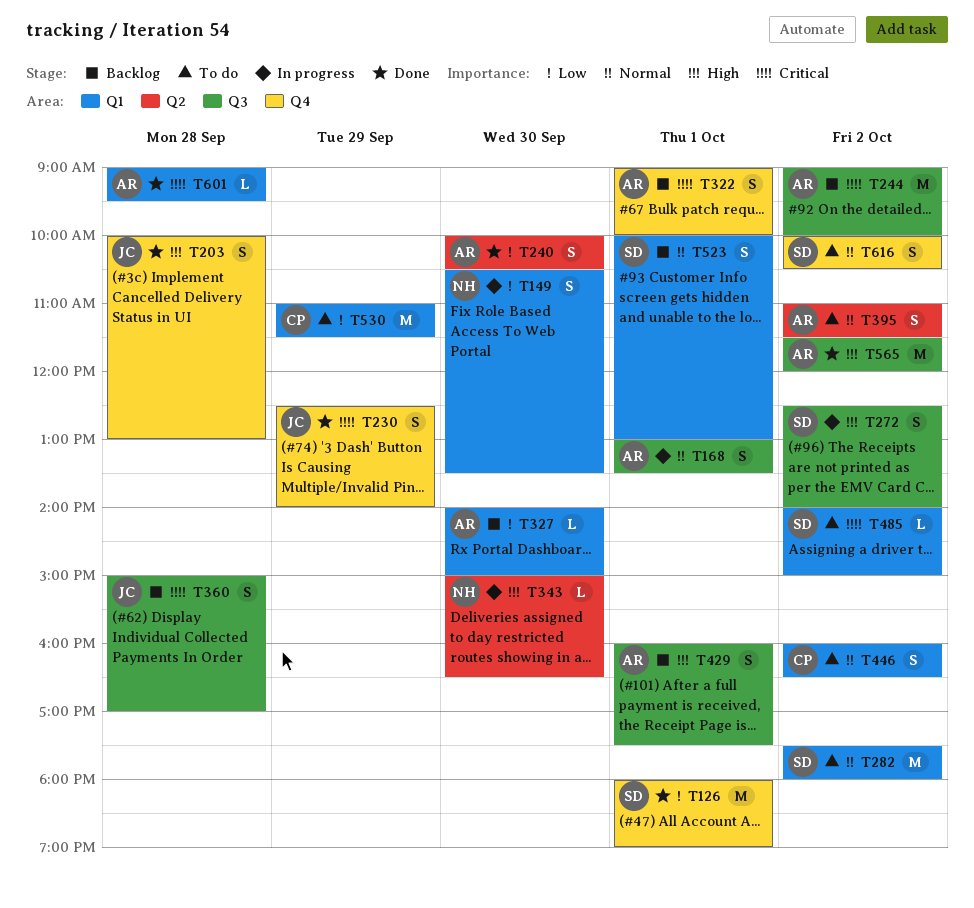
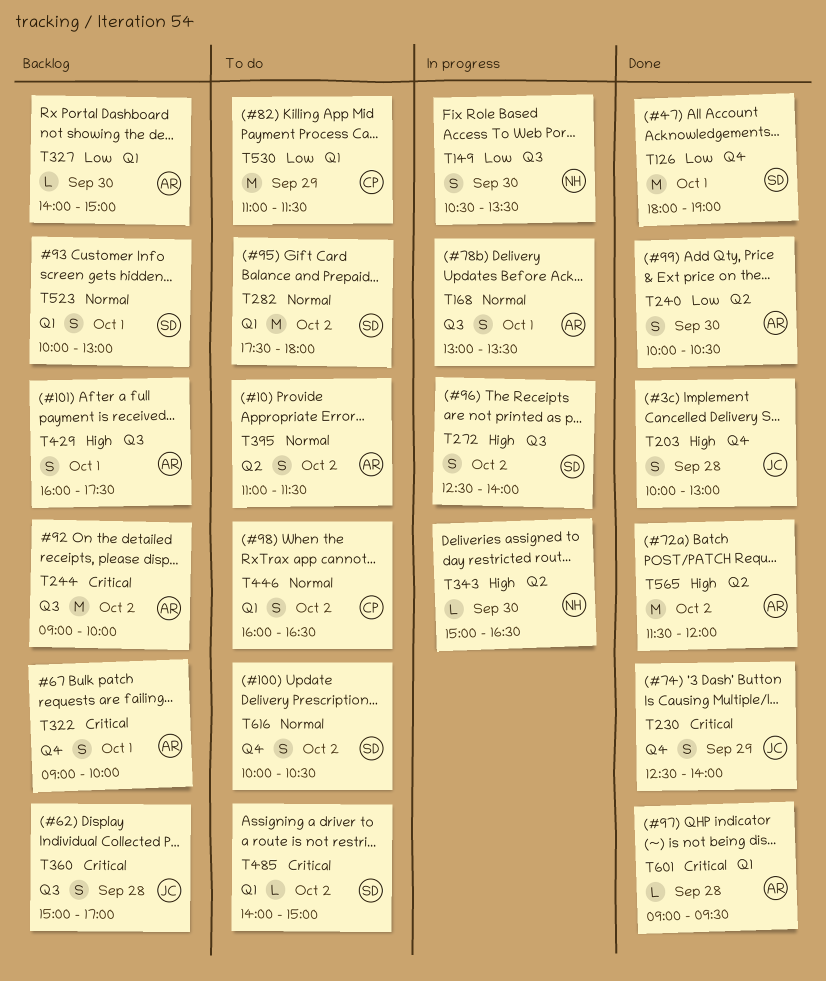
T149, label: Q1 -> Q3
T565, label: Q3 -> Q2

